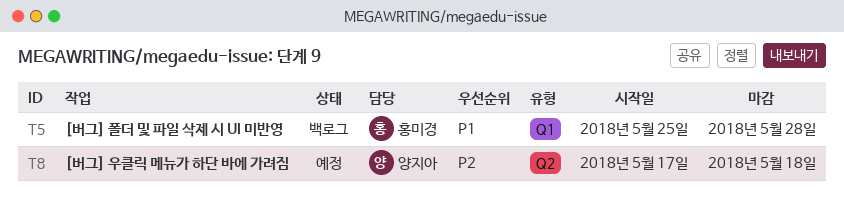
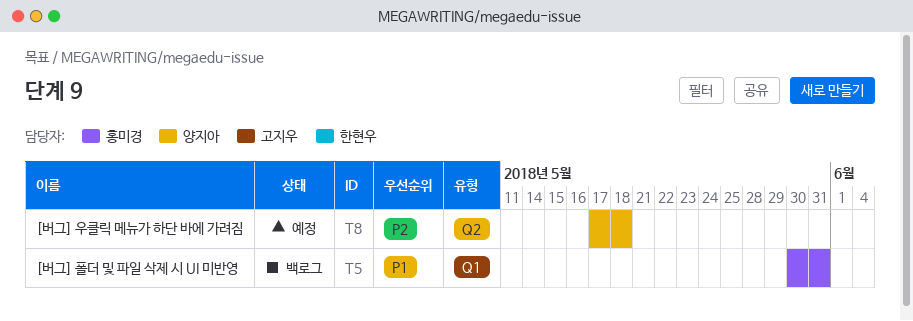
T5, start: May 25 -> May 30
T5, due: May 28 -> May 31

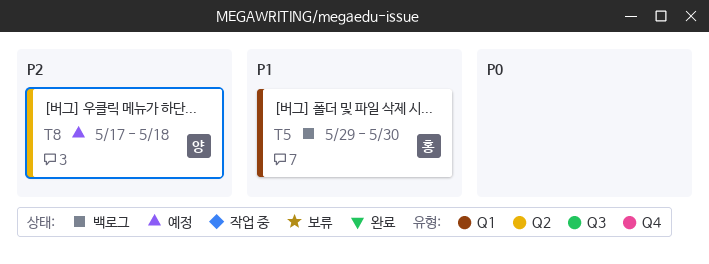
T5, start: May 30 -> May 29
T5, due: May 31 -> May 30

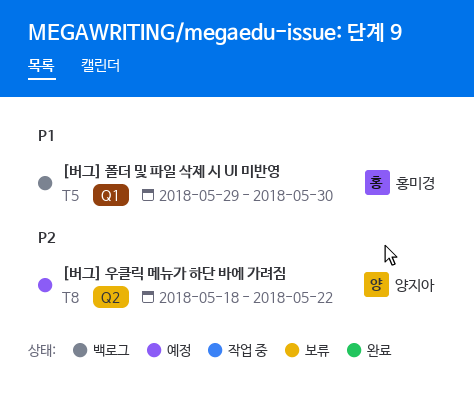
T8, start: May 17 -> May 18
T8, due: May 18 -> May 22

